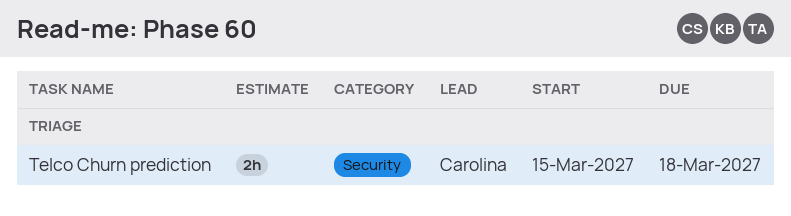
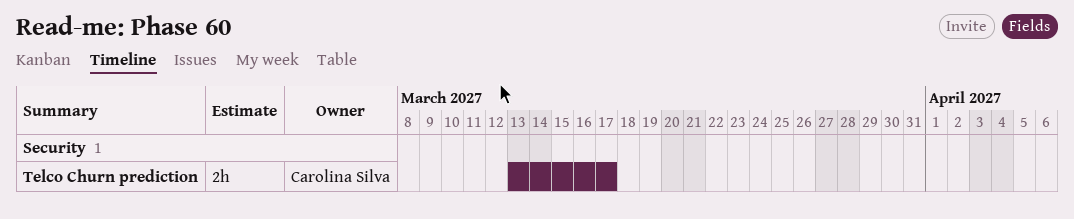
Telco Churn prediction, start: Mar 15 -> Mar 13
Telco Churn prediction, due: Mar 18 -> Mar 17

